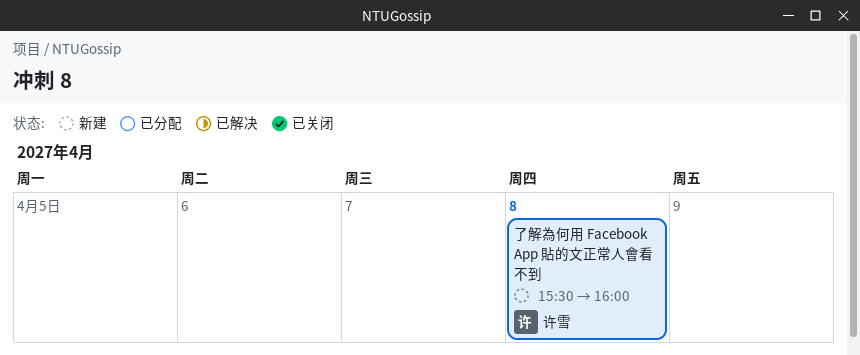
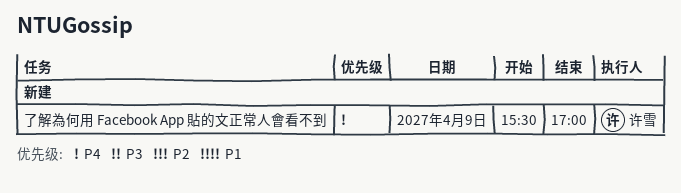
了解為何用 Facebook App 貼的文正常人會看不到, day: Apr 8 -> Apr 9
了解為何用 Facebook App 貼的文正常人會看不到, ends: 16:00 -> 17:00

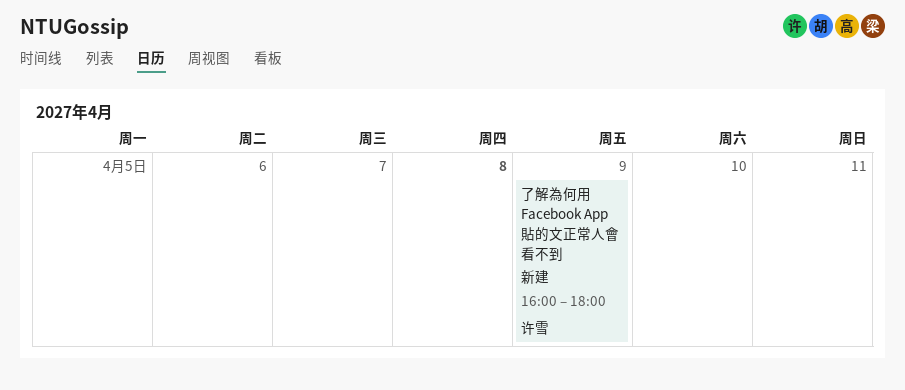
了解為何用 Facebook App 貼的文正常人會看不到, begins: 15:30 -> 16:00
了解為何用 Facebook App 貼的文正常人會看不到, ends: 17:00 -> 18:00

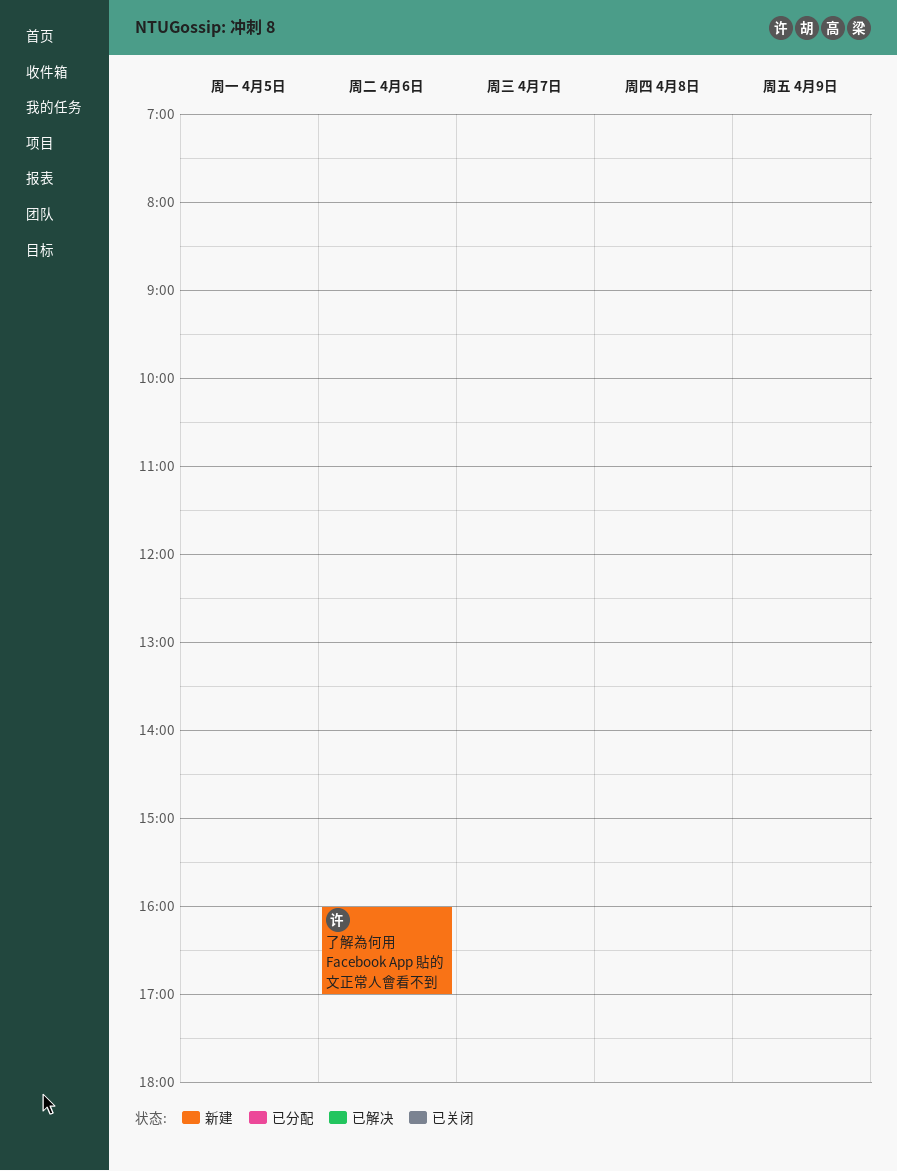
了解為何用 Facebook App 貼的文正常人會看不到, day: Apr 9 -> Apr 6
了解為何用 Facebook App 貼的文正常人會看不到, ends: 18:00 -> 17:00

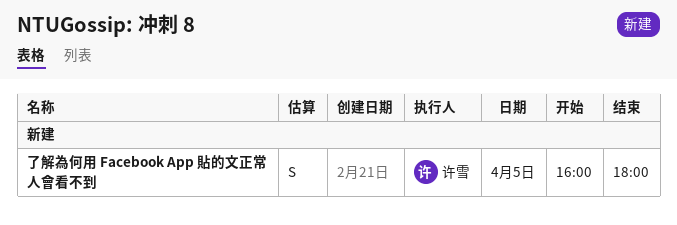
了解為何用 Facebook App 貼的文正常人會看不到, day: Apr 6 -> Apr 5
了解為何用 Facebook App 貼的文正常人會看不到, ends: 17:00 -> 18:00

